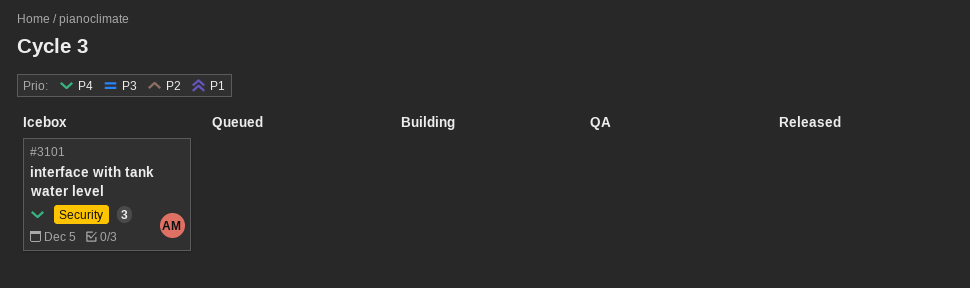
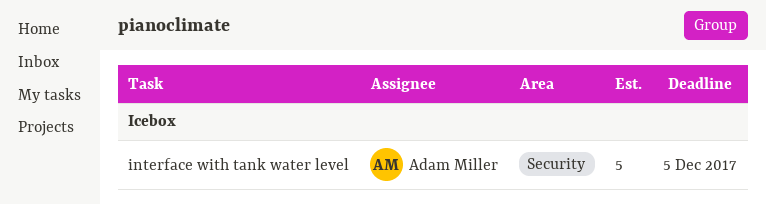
interface with tank water level, estimate: 3 -> 5

